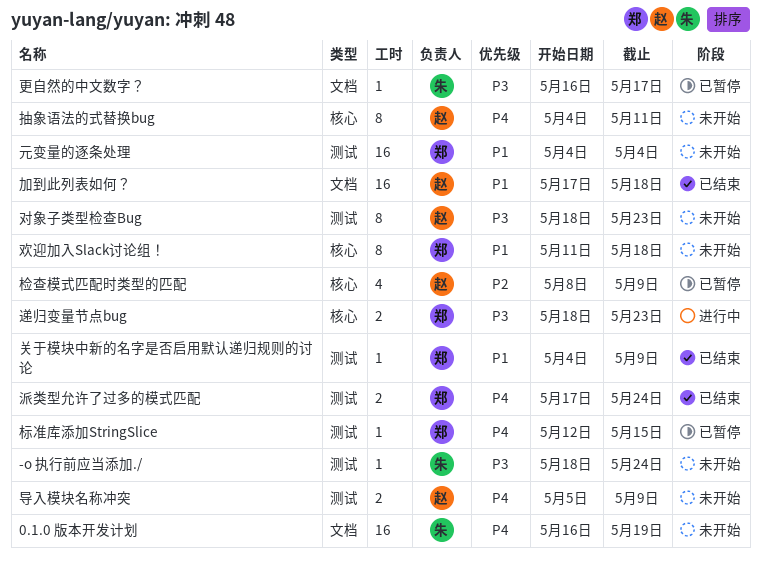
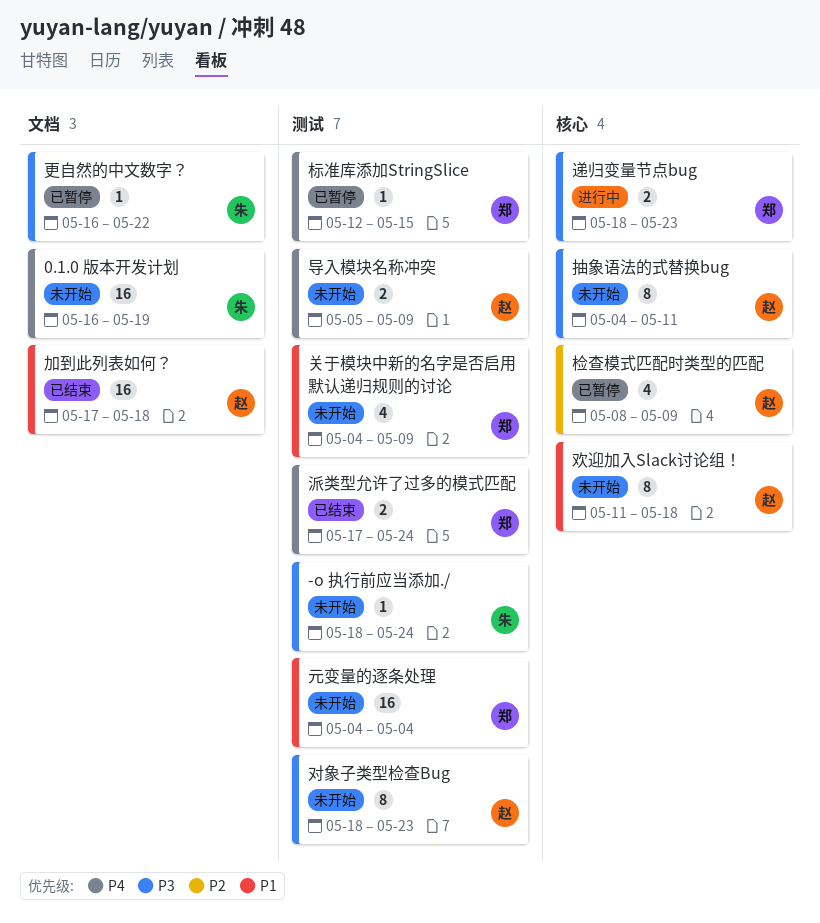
关于模块中新的名字是否启用默认递归规则的讨论, status: 已结束 -> 未开始
关于模块中新的名字是否启用默认递归规则的讨论, estimate: 1 -> 4
抽象语法的式替换bug, priority: P4 -> P3
更自然的中文数字？, due: May 17 -> May 22
欢迎加入Slack讨论组！, owner: 郑 -> 赵

